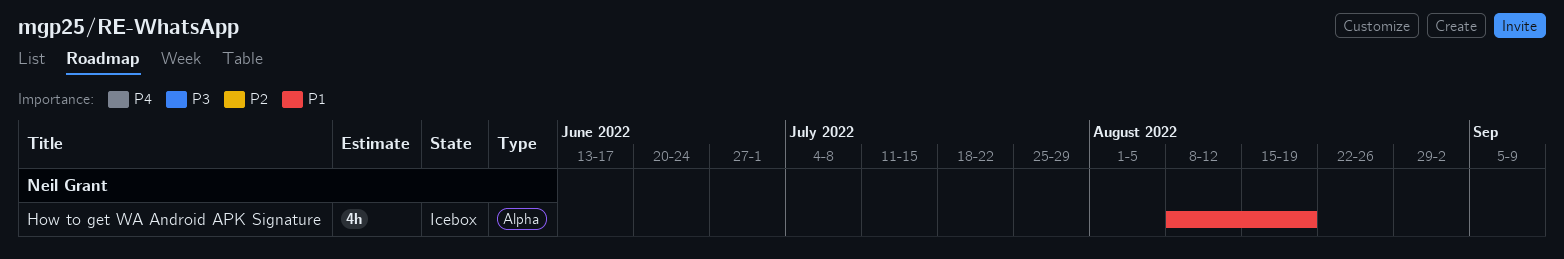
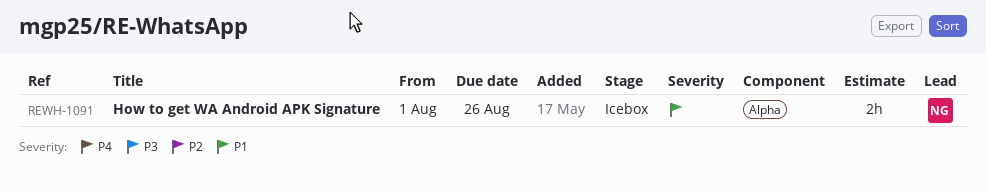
How to get WA Android APK Signature, estimate: 4h -> 2h
How to get WA Android APK Signature, start: Aug 8 -> Aug 1
How to get WA Android APK Signature, due: Aug 19 -> Aug 26

